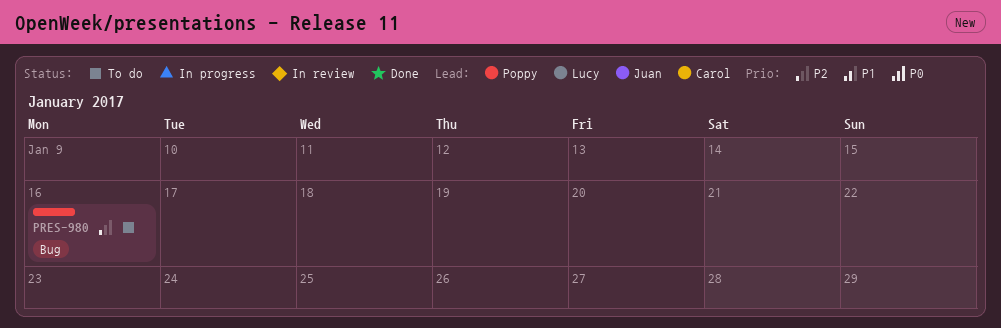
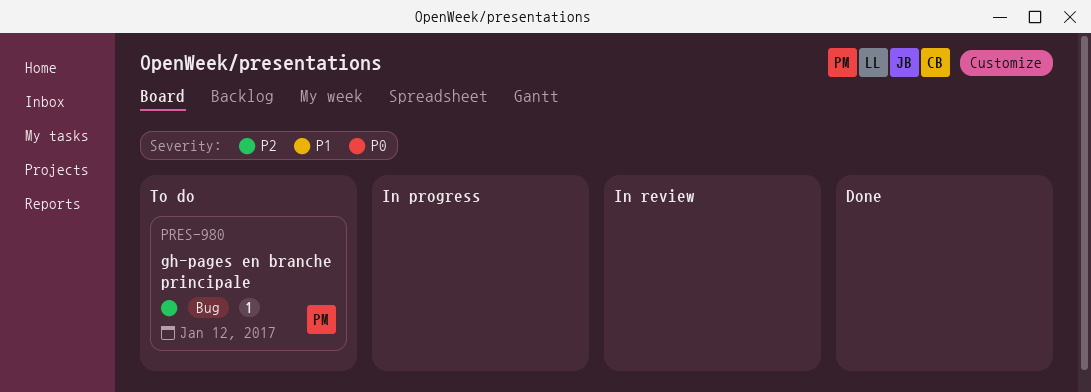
PRES-980, due: Jan 16 -> Jan 12

